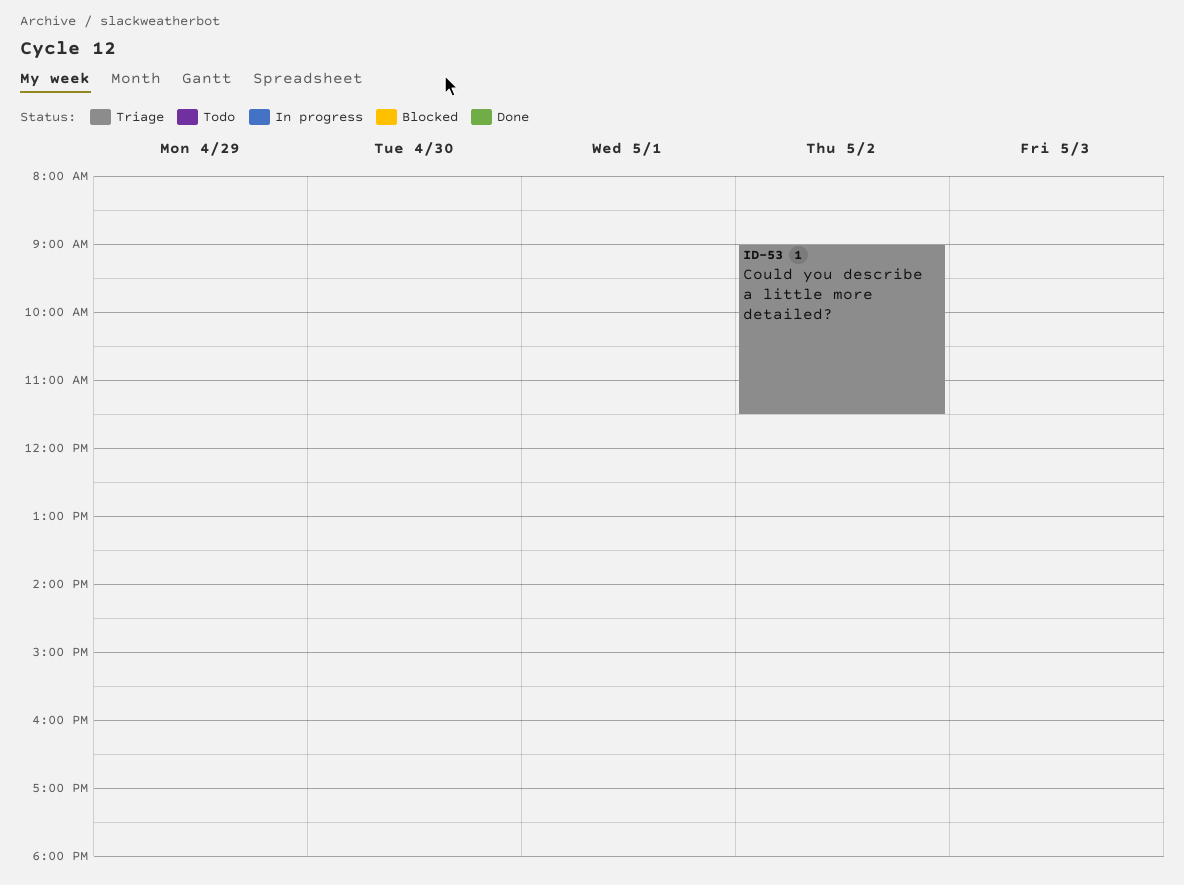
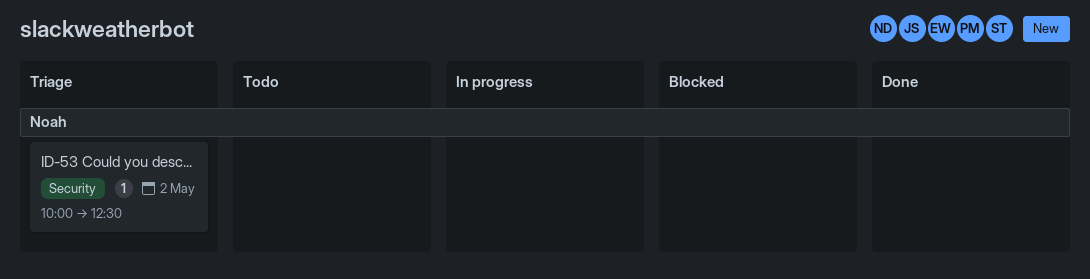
ID-53, begins: 09:00 -> 10:00
ID-53, ends: 11:30 -> 12:30

